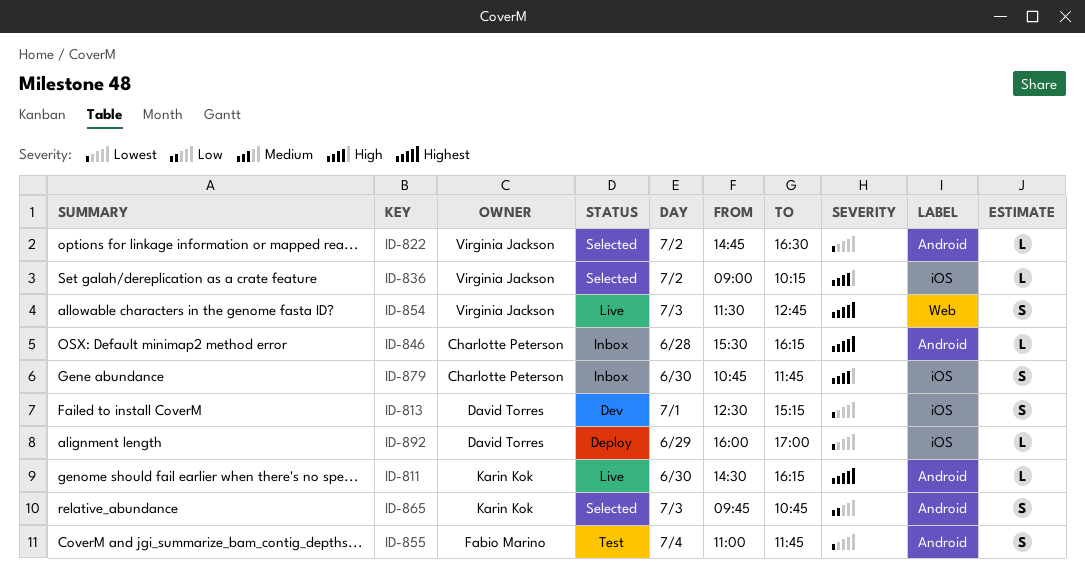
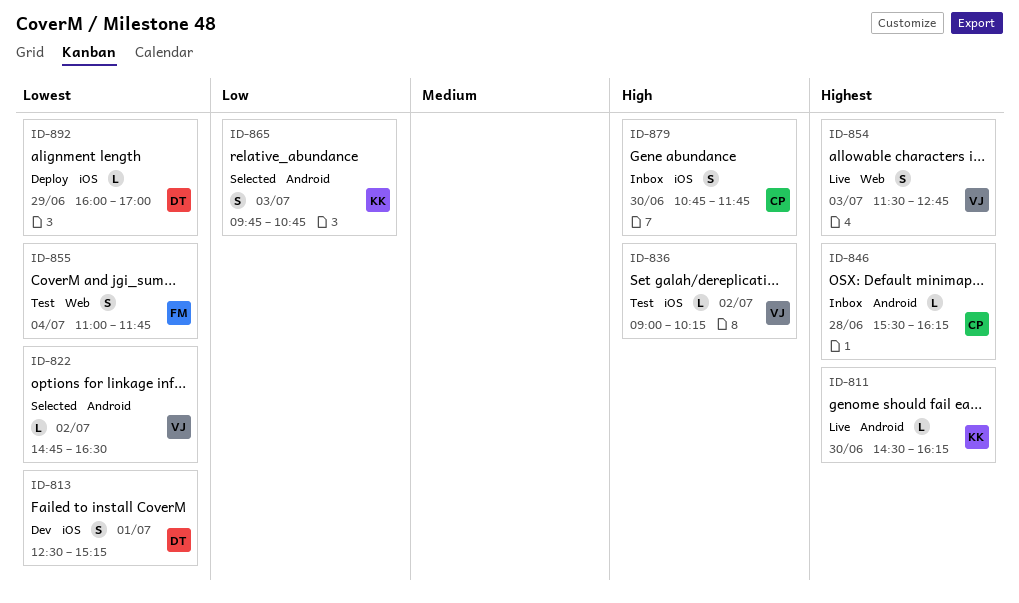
ID-836, status: Selected -> Test
ID-855, label: Android -> Web

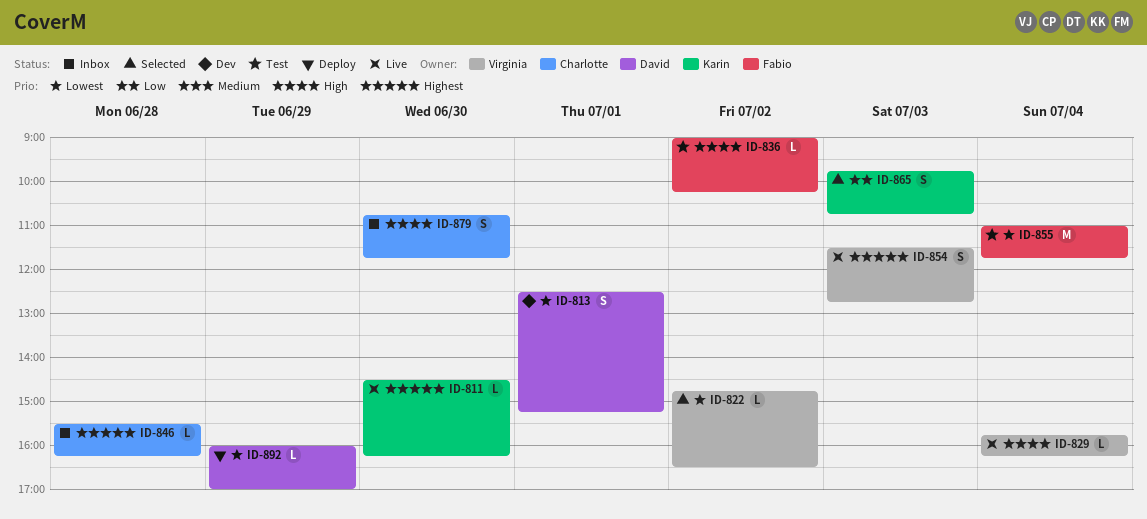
ID-829: none -> present
ID-836, owner: Virginia -> Fabio
ID-855, estimate: S -> M

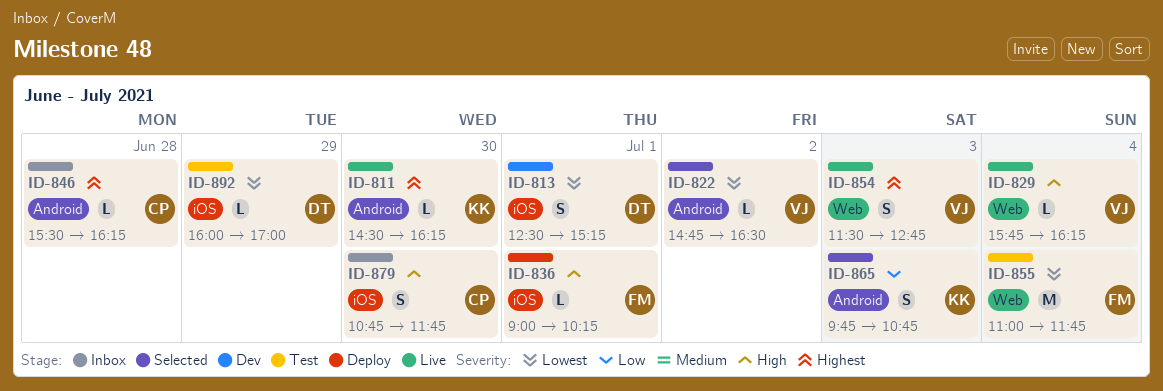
ID-836, status: Test -> Deploy
ID-836, day: Jul 2 -> Jul 1
ID-892, status: Deploy -> Test

